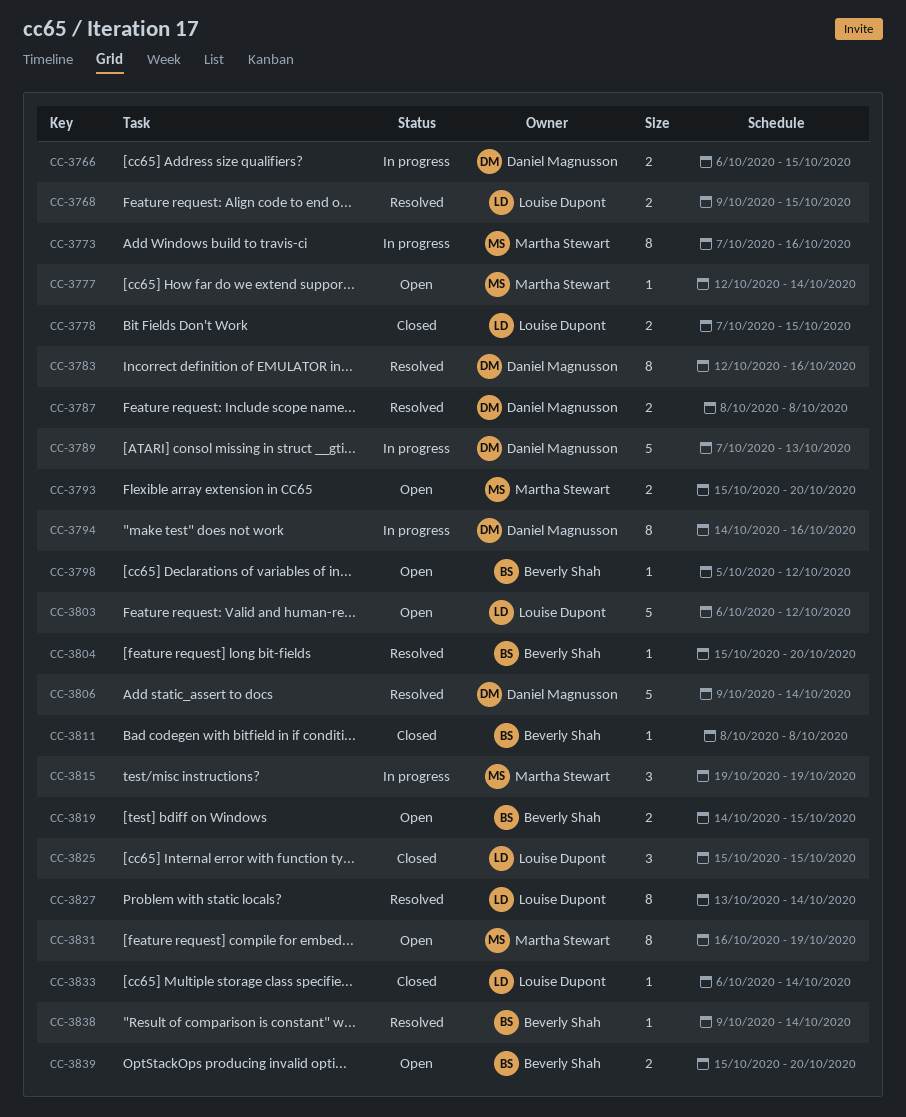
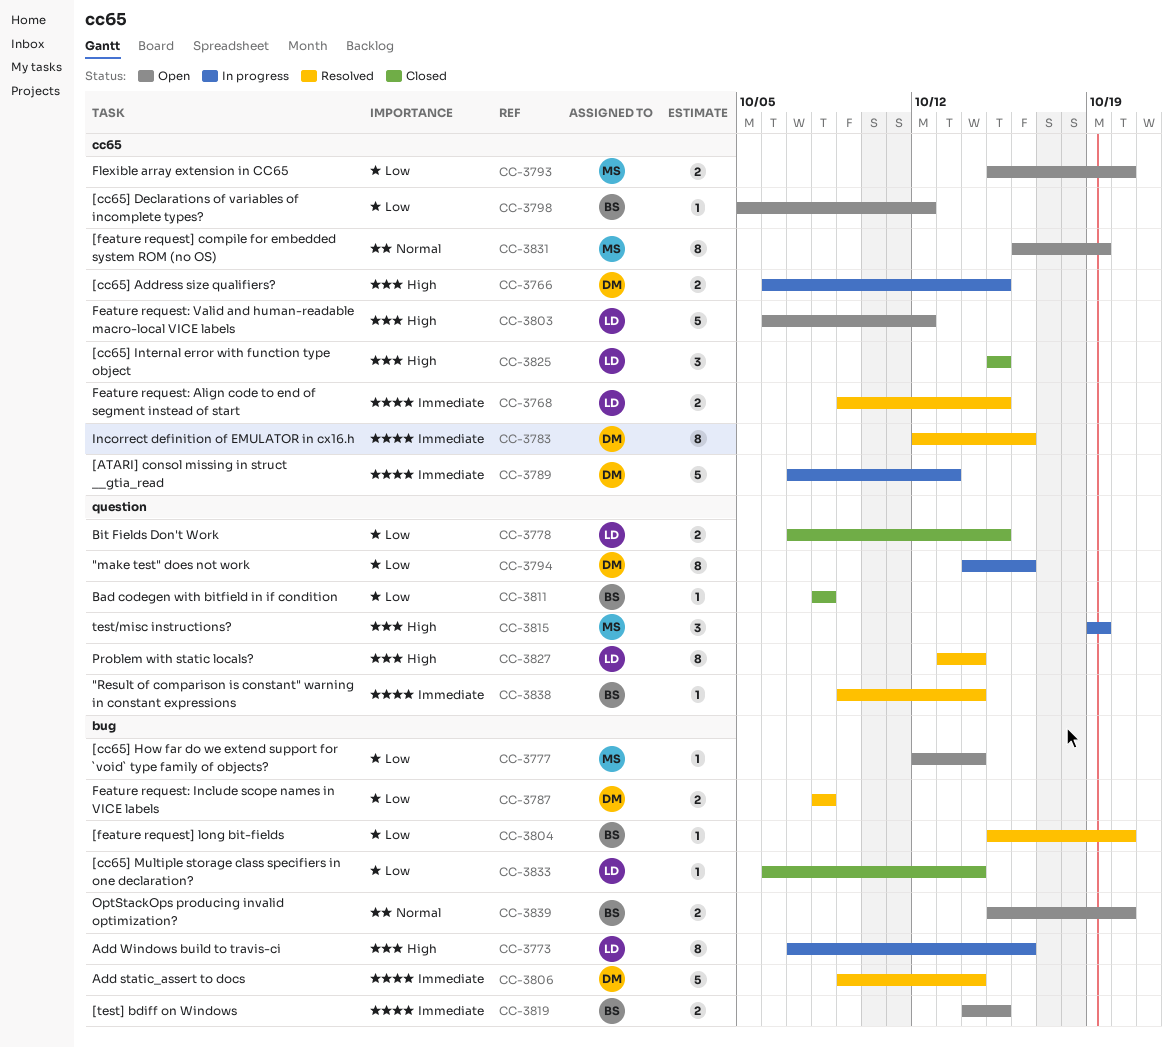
CC-3773, owner: Martha Stewart -> Louise Dupont

